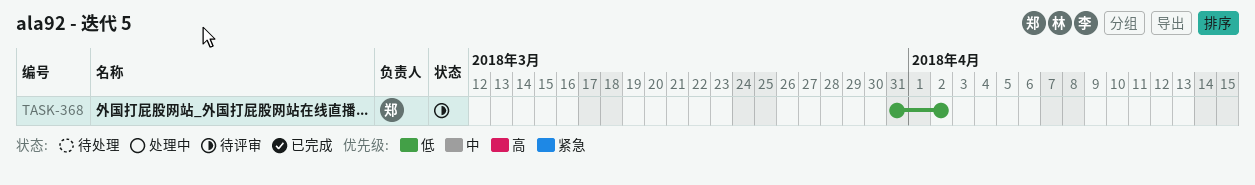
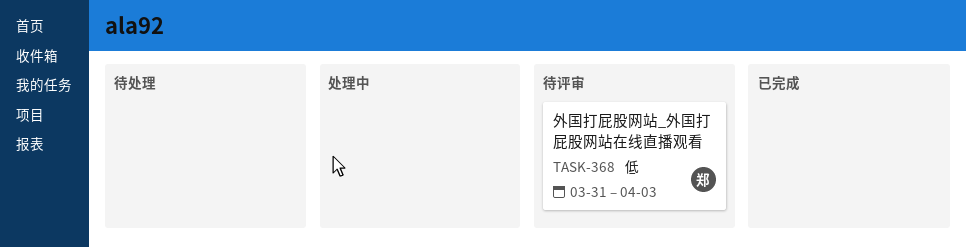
TASK-368, due: Apr 2 -> Apr 3

